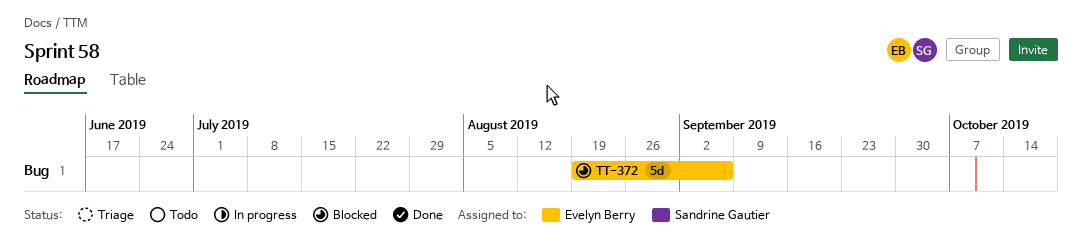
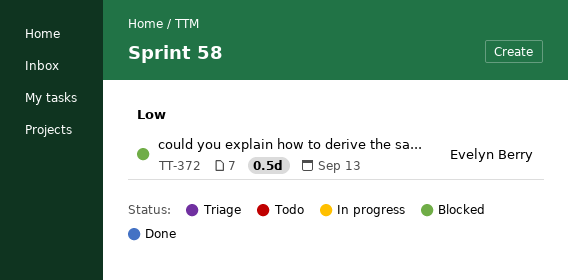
TT-372, estimate: 5d -> 0.5d
TT-372, due: Sep 6 -> Sep 13

